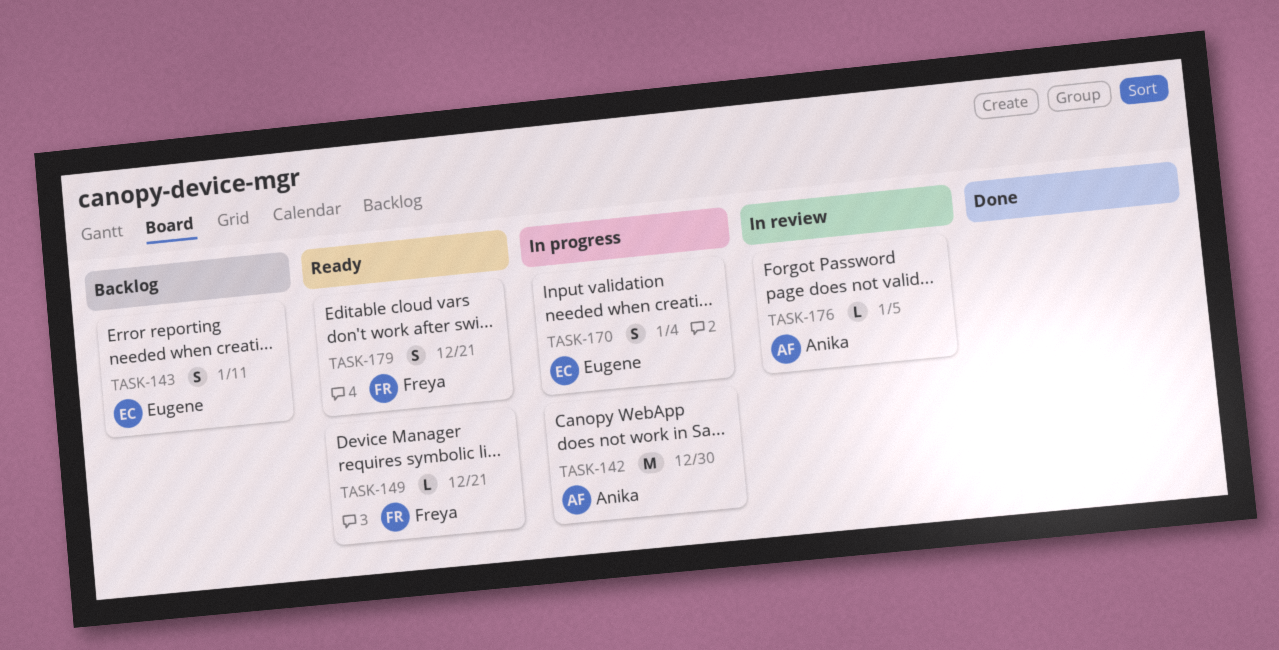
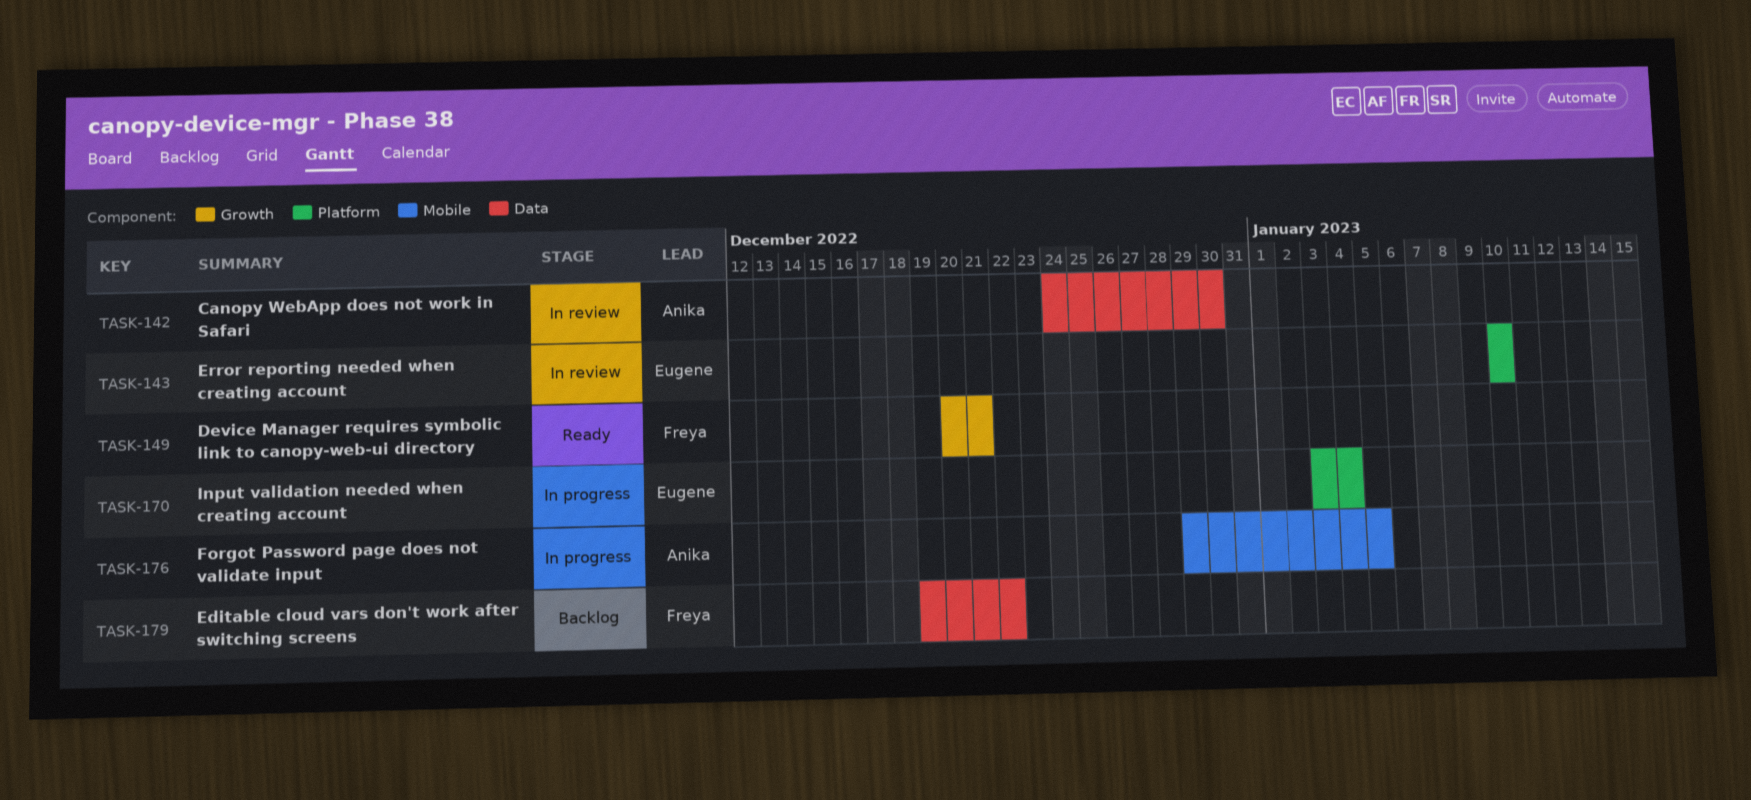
TASK-142, status: In progress -> In review
TASK-143, status: Backlog -> In review
TASK-143, due: Jan 11 -> Jan 10
TASK-176, status: In review -> In progress
TASK-179, status: Ready -> Backlog
TASK-179, due: Dec 21 -> Dec 22

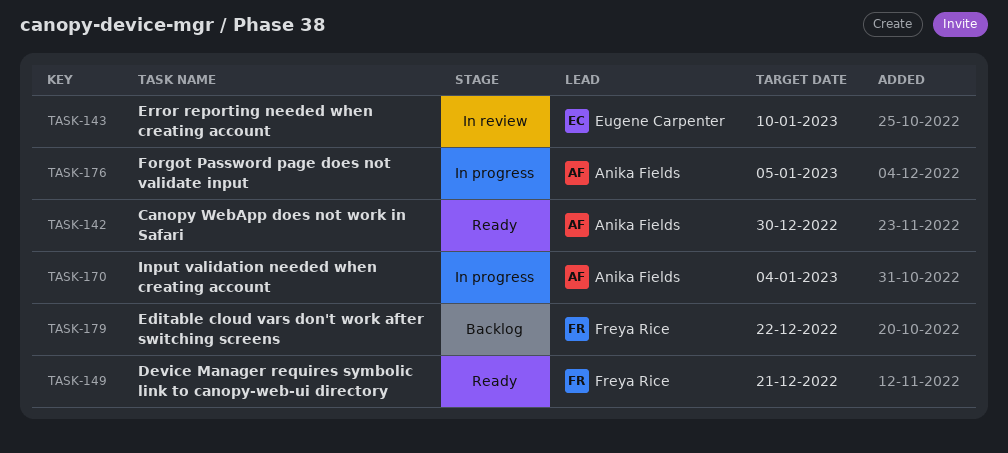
TASK-142, status: In review -> Ready
TASK-170, owner: Eugene Carpenter -> Anika Fields

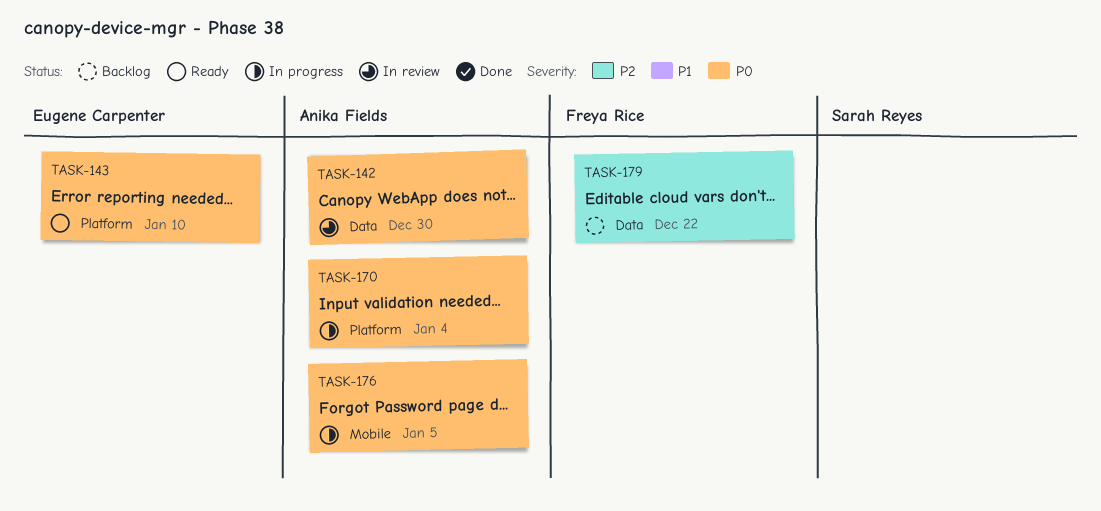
TASK-142, status: Ready -> In review
TASK-143, status: In review -> Ready
TASK-149: present -> none

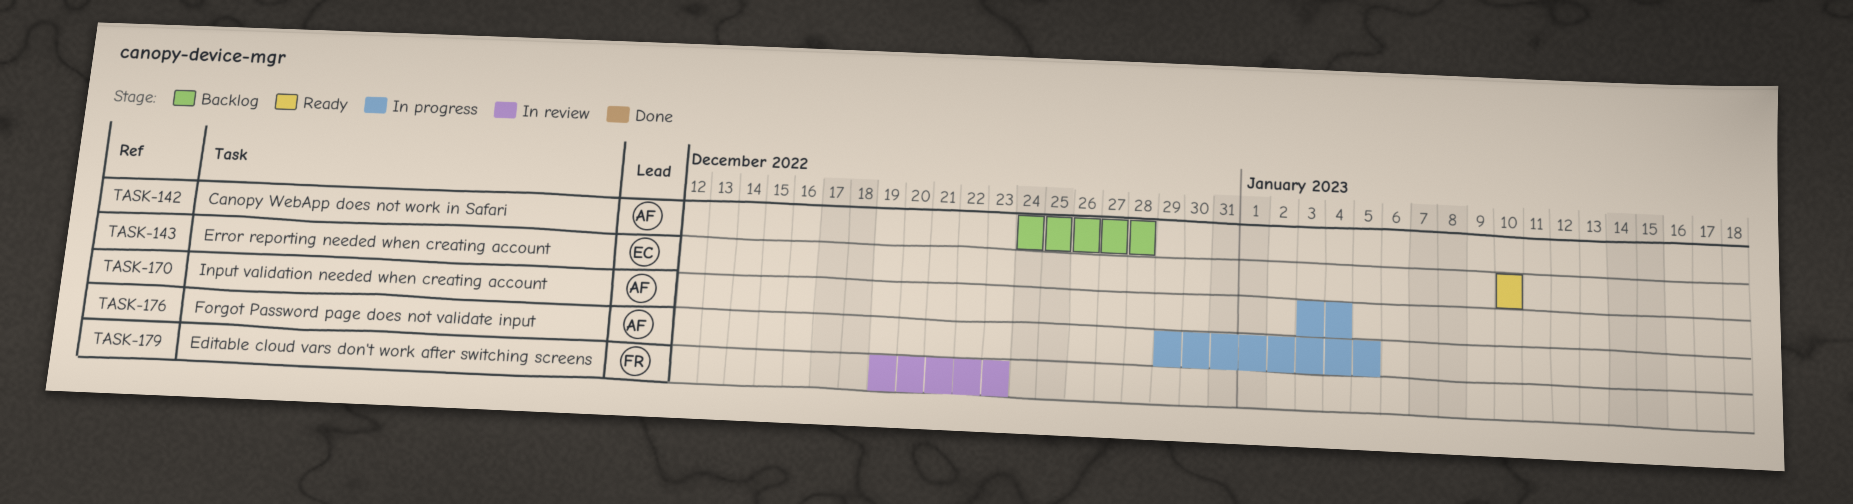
TASK-142, status: In review -> Backlog
TASK-142, due: Dec 30 -> Dec 28
TASK-179, status: Backlog -> In review
TASK-179, due: Dec 22 -> Dec 23

